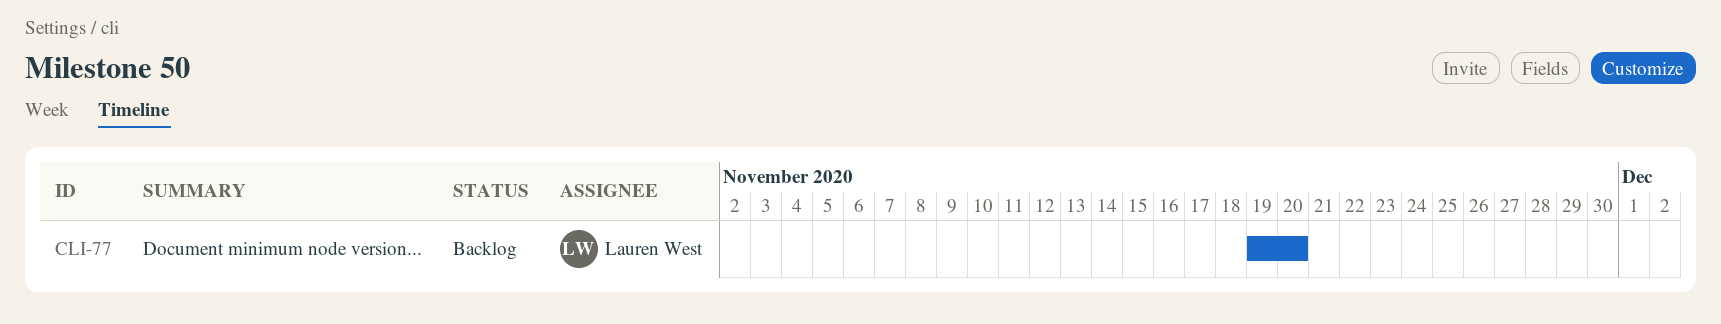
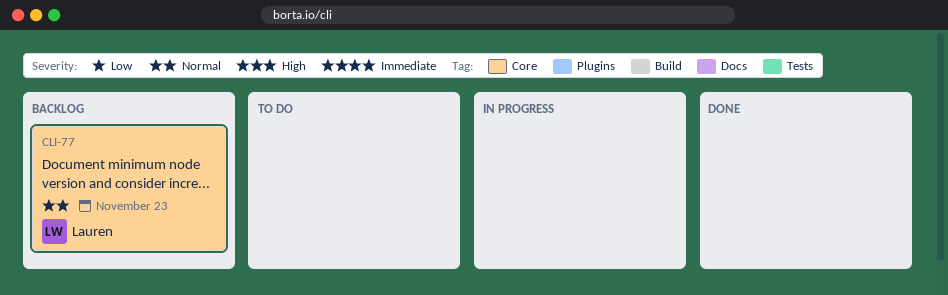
CLI-77, due: Nov 20 -> Nov 23

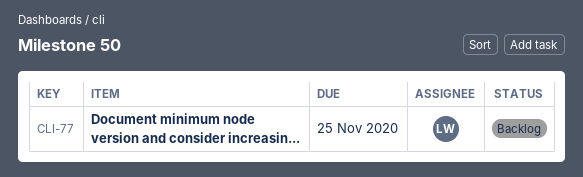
CLI-77, due: Nov 23 -> Nov 25

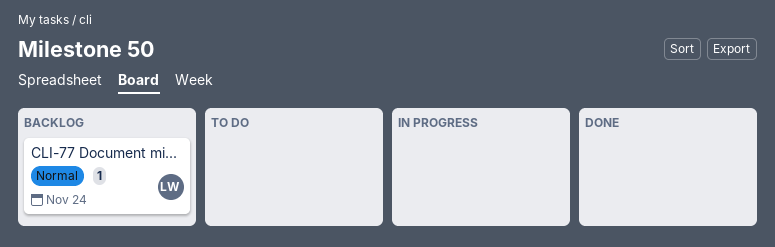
CLI-77, due: Nov 25 -> Nov 24

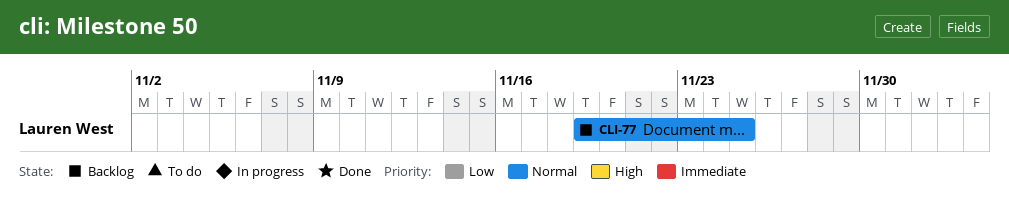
CLI-77, due: Nov 24 -> Nov 25

